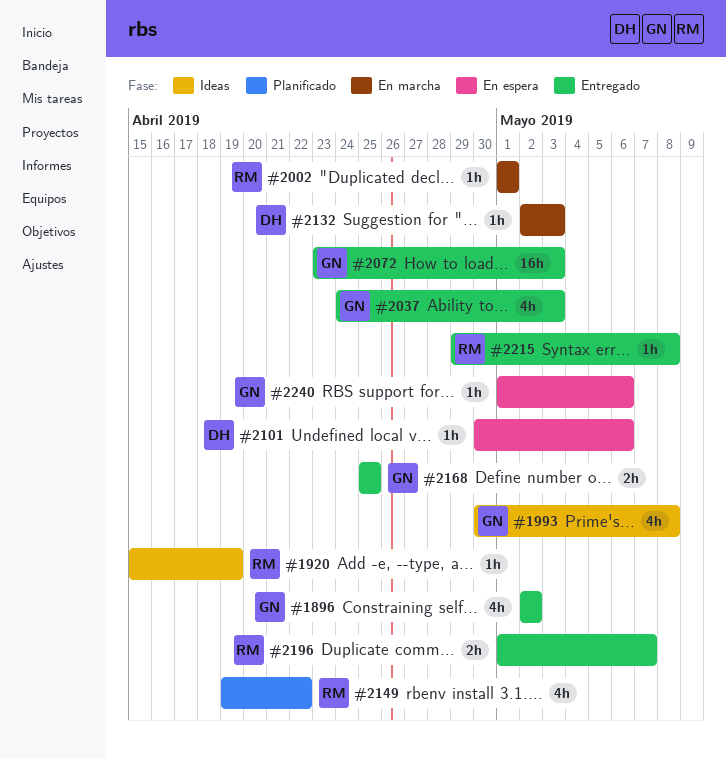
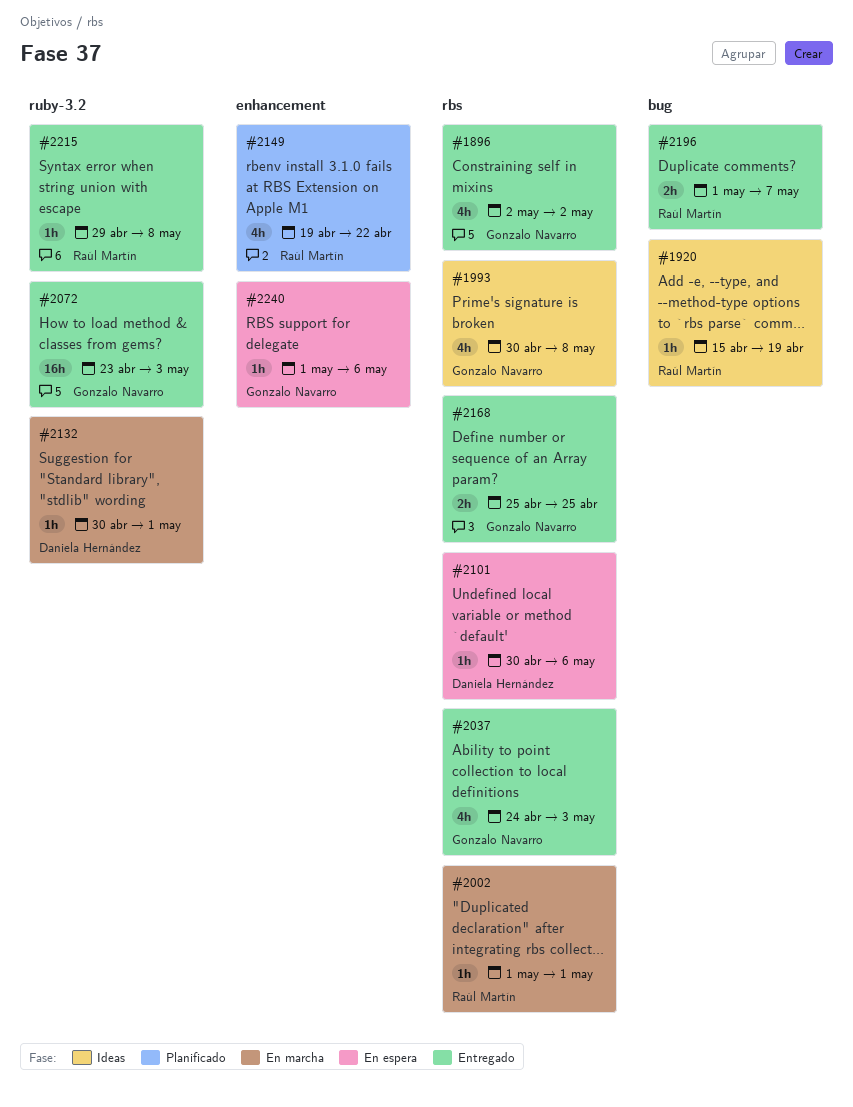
#2132, start: May 2 -> Apr 30
#2132, due: May 3 -> May 1

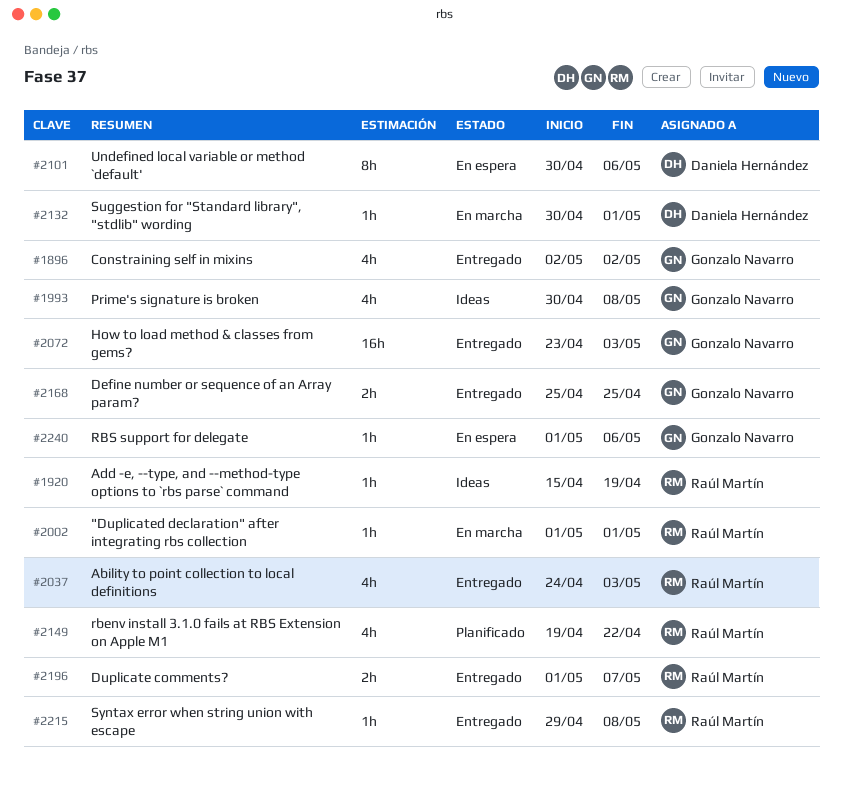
#2037, owner: Gonzalo Navarro -> Raúl Martín
#2101, estimate: 1h -> 8h

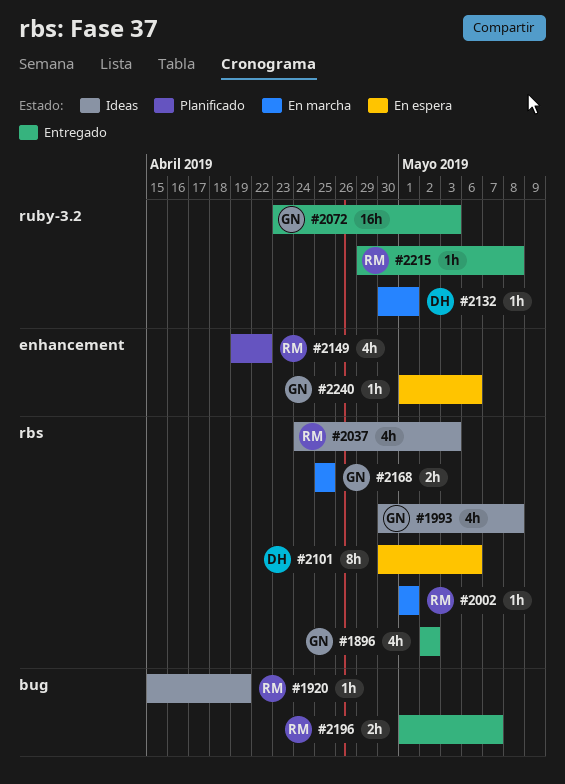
#2037, status: Entregado -> Ideas
#2168, status: Entregado -> En marcha

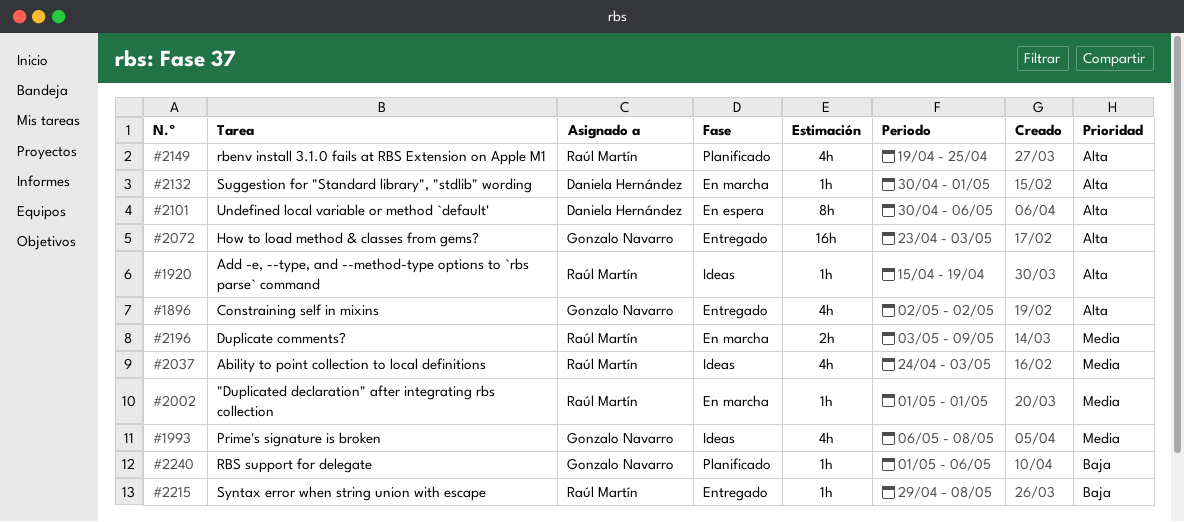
#1993, start: Apr 30 -> May 6
#2149, due: Apr 22 -> Apr 25
#2168: present -> none
#2196, status: Entregado -> En marcha
#2196, start: May 1 -> May 3
#2196, due: May 7 -> May 9
#2240, status: En espera -> Planificado

